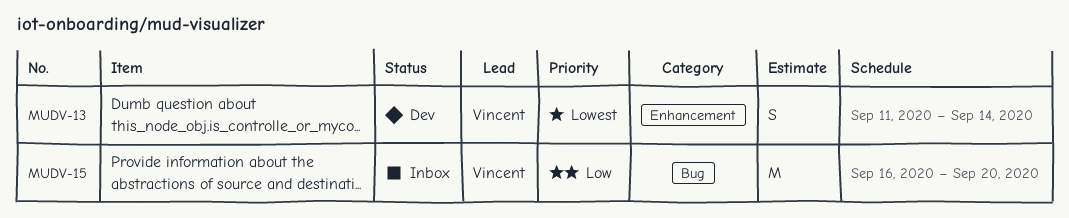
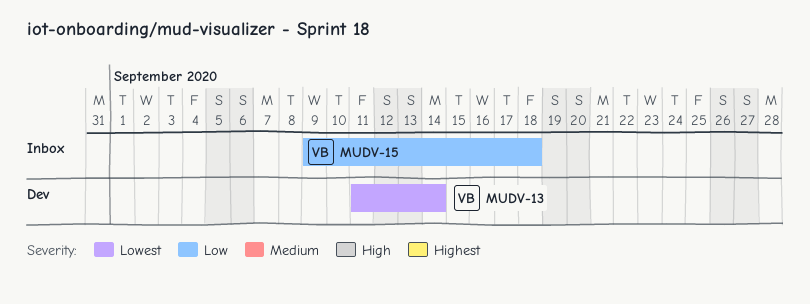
MUDV-15, start: Sep 16 -> Sep 9
MUDV-15, due: Sep 20 -> Sep 18

